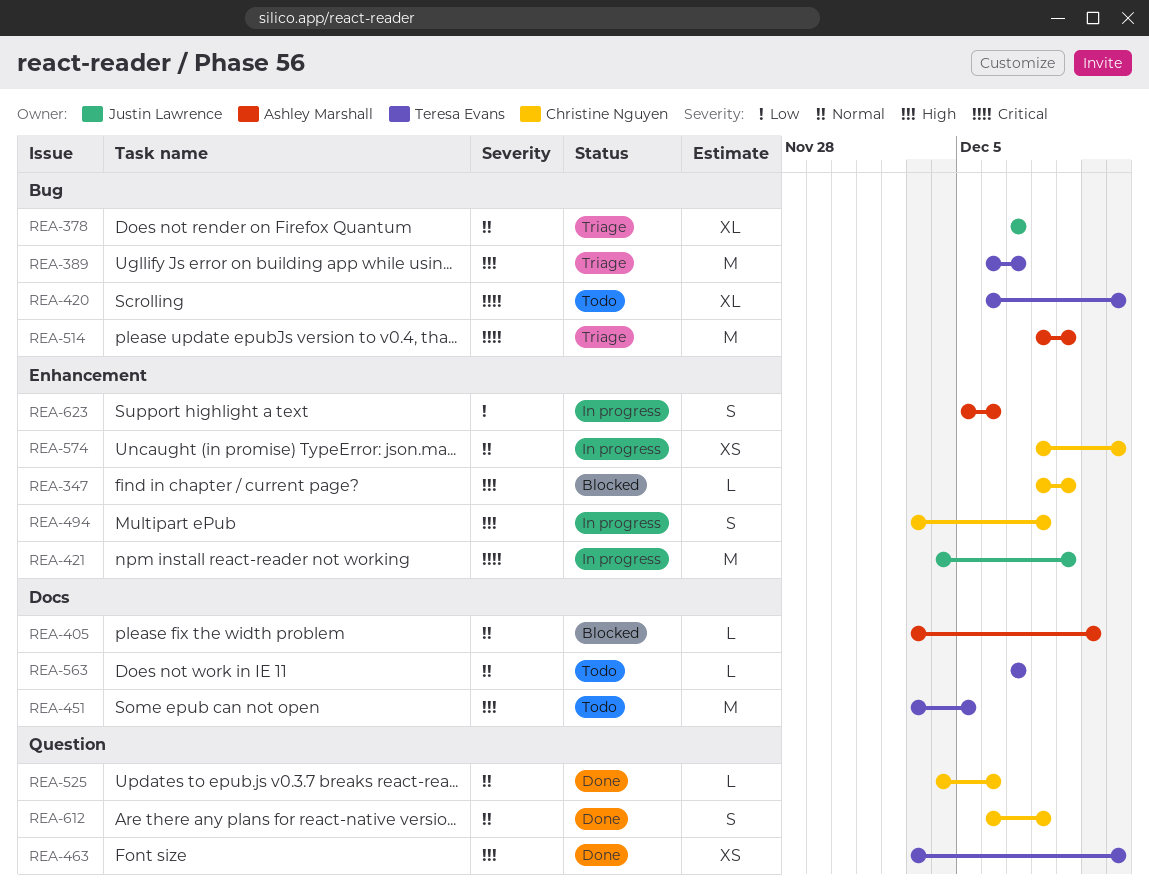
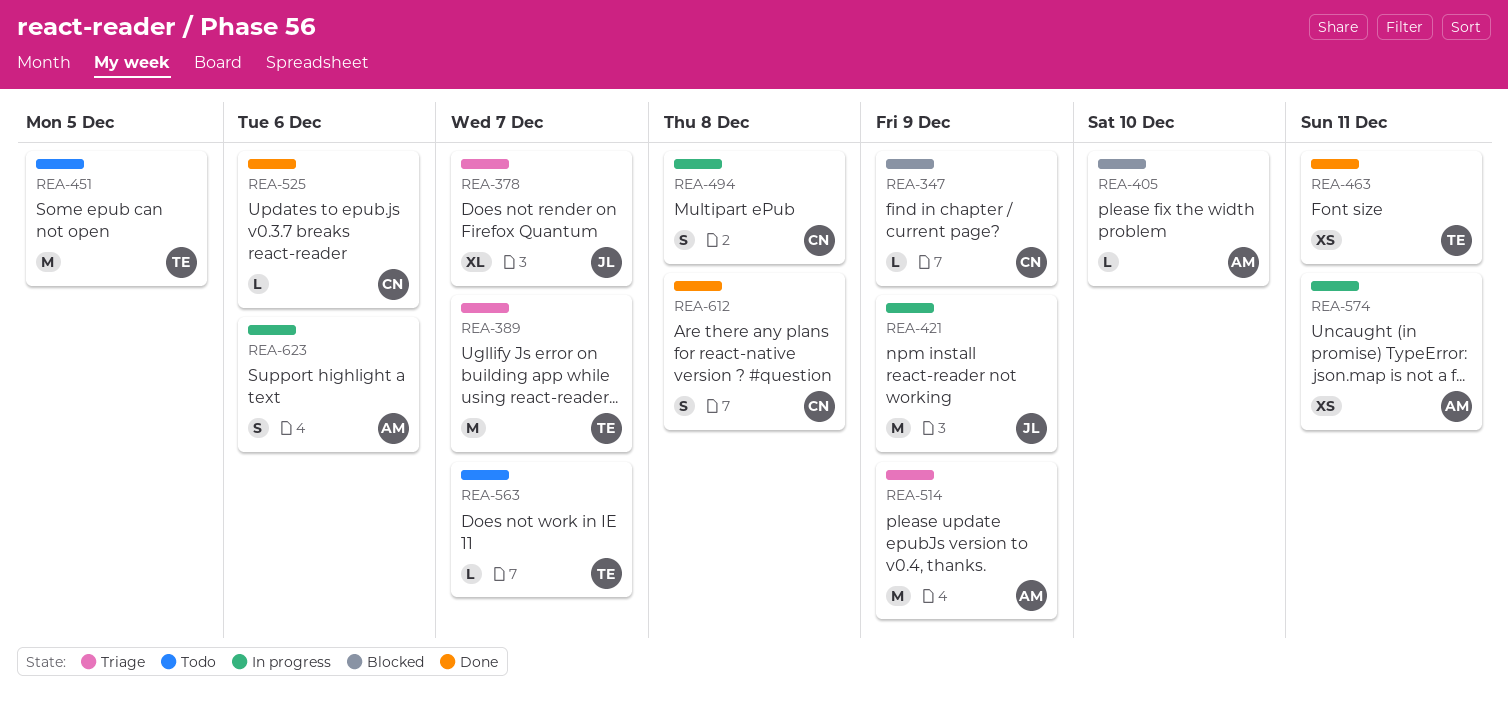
REA-420: present -> none
REA-574, owner: Christine Nguyen -> Ashley Marshall

